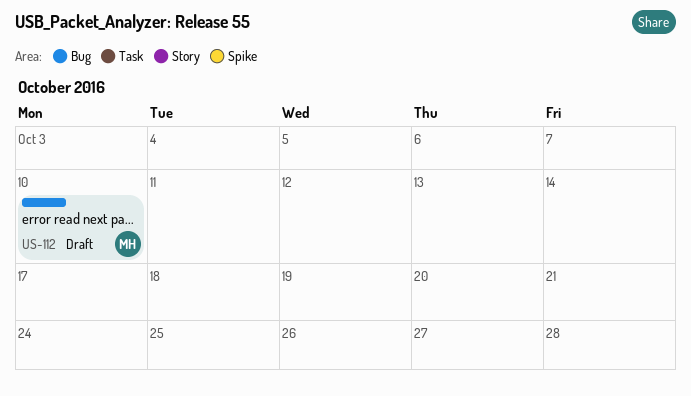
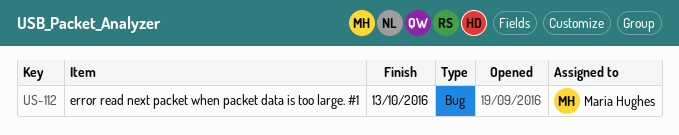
US-112, due: Oct 10 -> Oct 13

